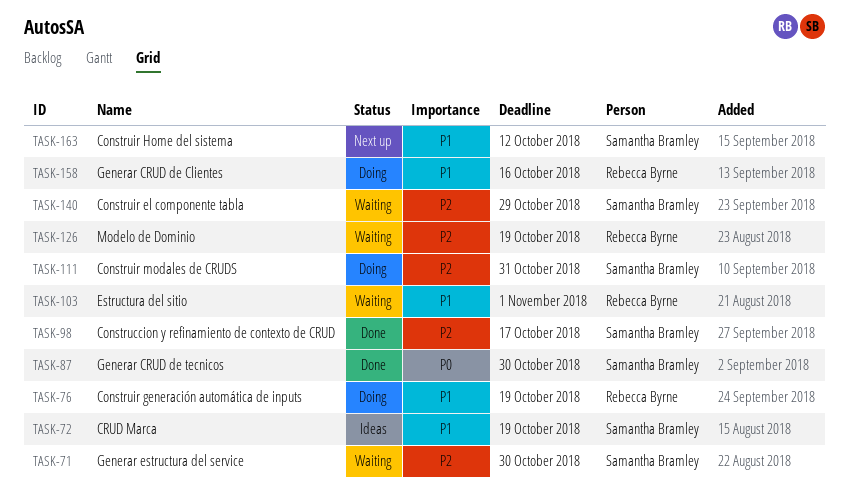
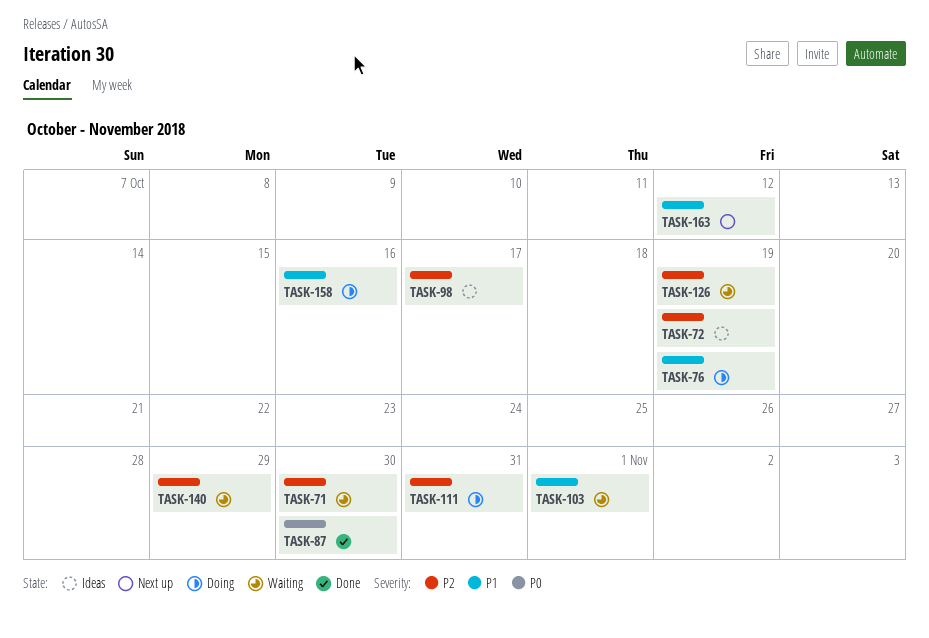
TASK-72, priority: P1 -> P2
TASK-98, status: Done -> Ideas

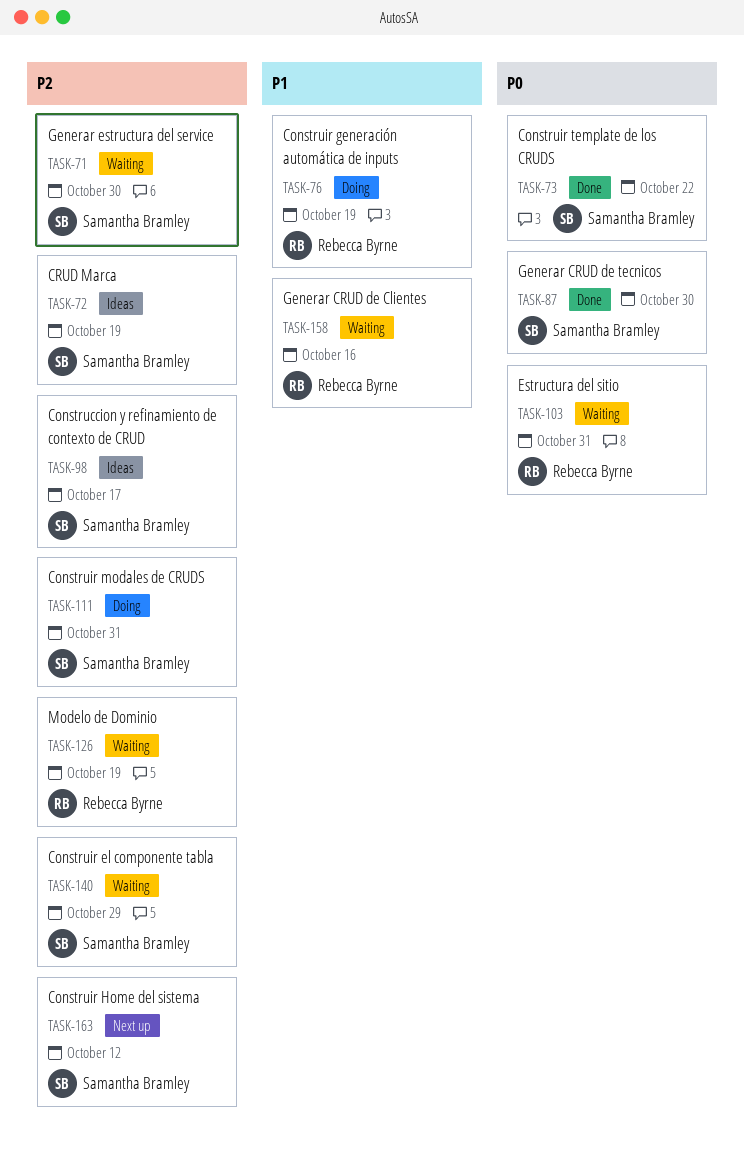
TASK-73: none -> present
TASK-103, priority: P1 -> P0
TASK-103, due: Nov 1 -> Oct 31
TASK-158, status: Doing -> Waiting
TASK-163, priority: P1 -> P2

